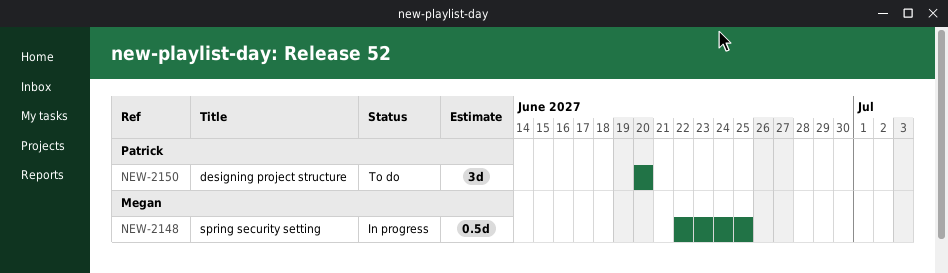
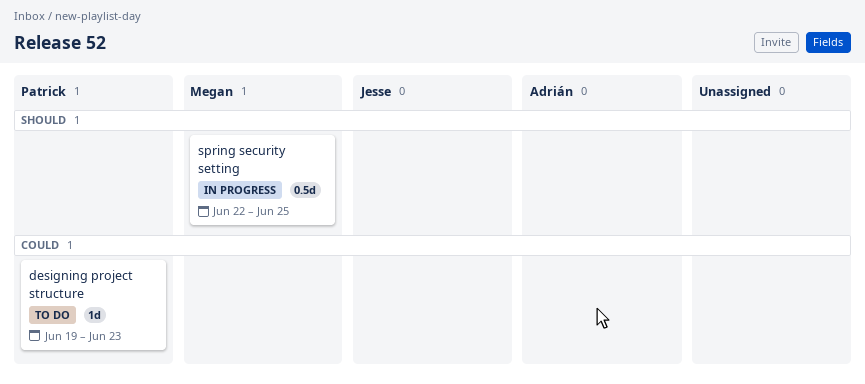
designing project structure, estimate: 3d -> 1d
designing project structure, start: Jun 20 -> Jun 19
designing project structure, due: Jun 20 -> Jun 23

